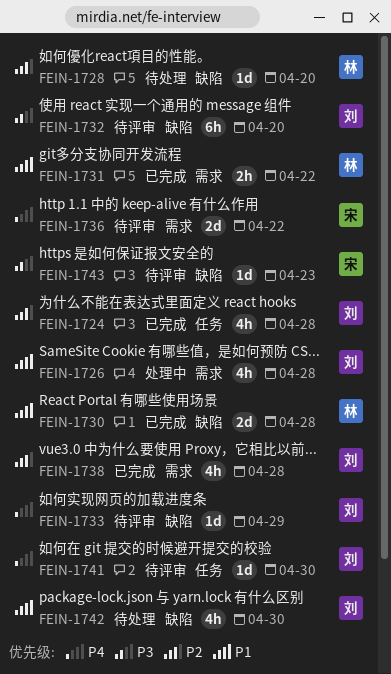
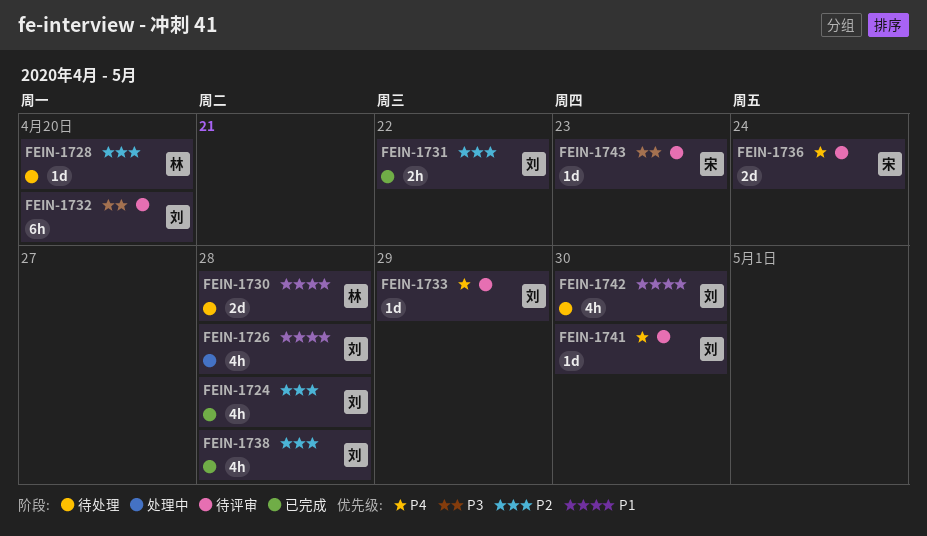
FEIN-1730, status: 已完成 -> 待处理
FEIN-1731, owner: 林 -> 刘
FEIN-1731, priority: P1 -> P2
FEIN-1736, due: Apr 22 -> Apr 24

